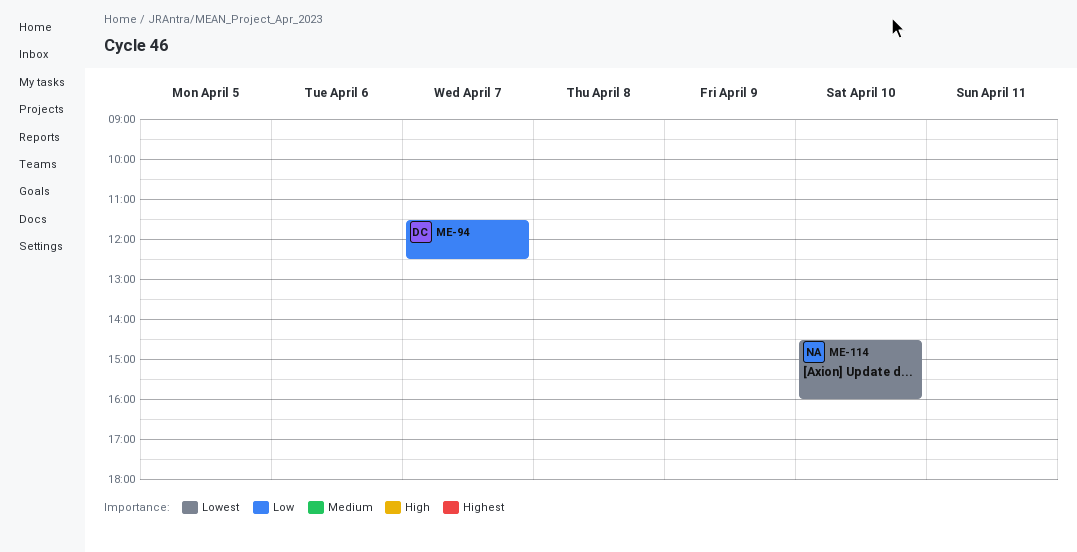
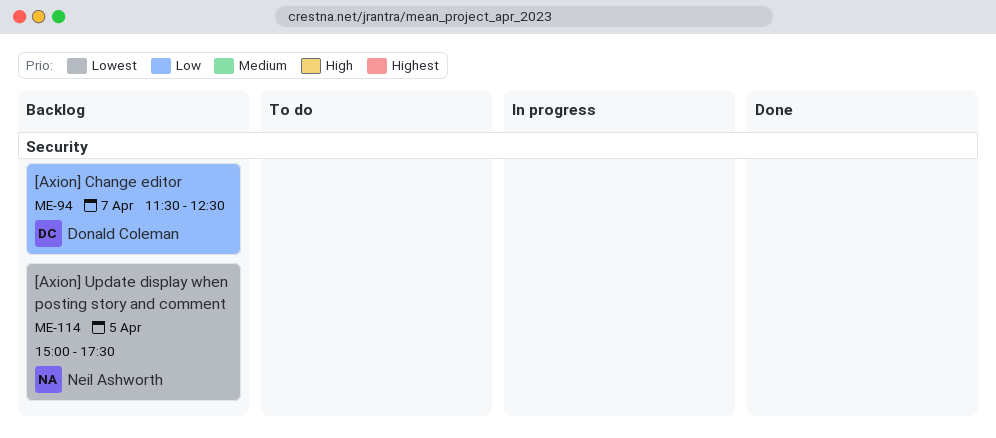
ME-114, day: Apr 10 -> Apr 5
ME-114, begins: 14:30 -> 15:00
ME-114, ends: 16:00 -> 17:30

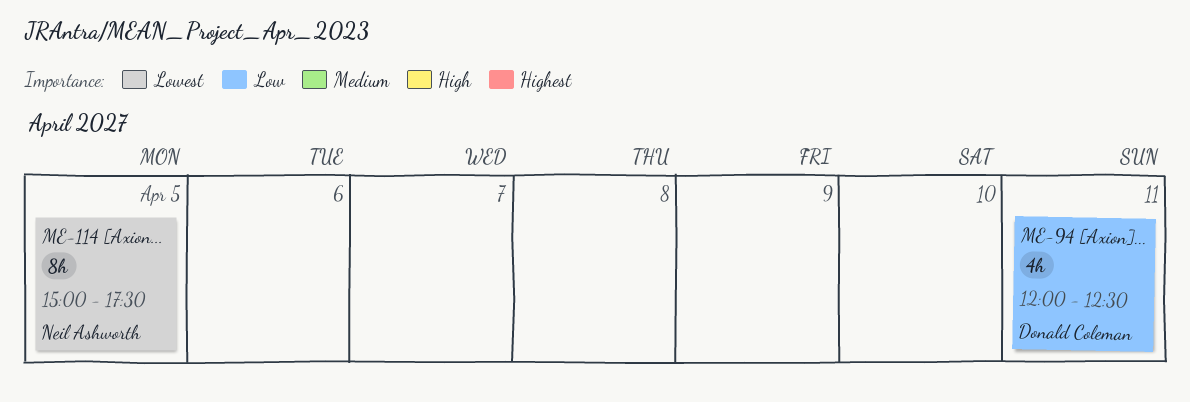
ME-94, day: Apr 7 -> Apr 11
ME-94, begins: 11:30 -> 12:00

